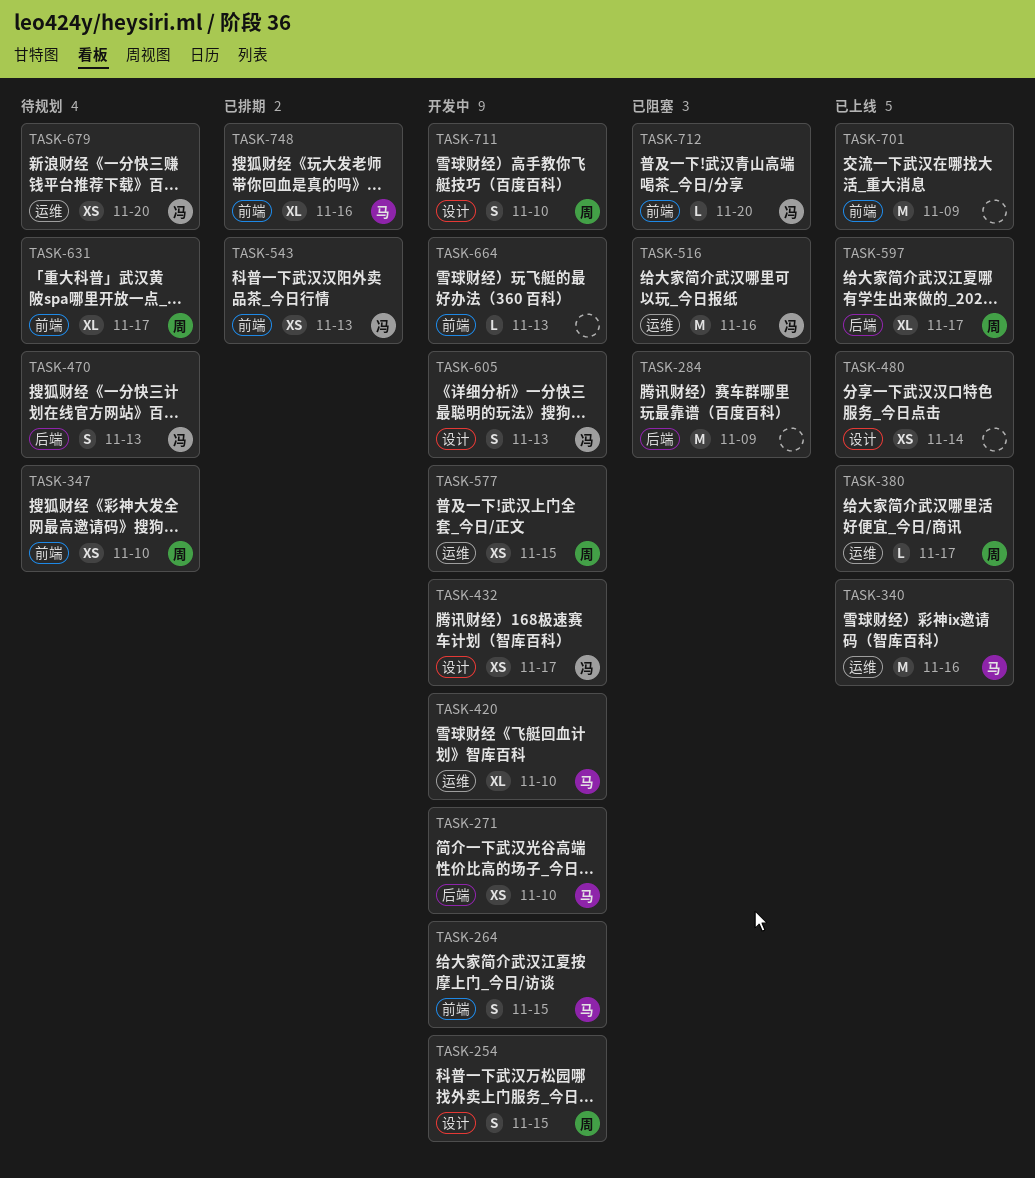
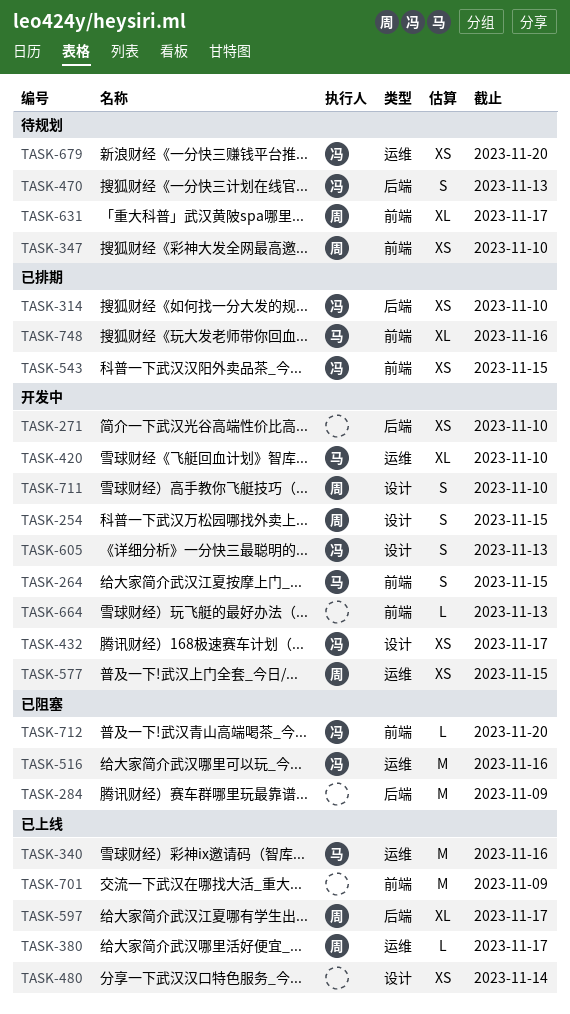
TASK-271, owner: 马 -> none
TASK-314: none -> present
TASK-543, due: Nov 13 -> Nov 15

